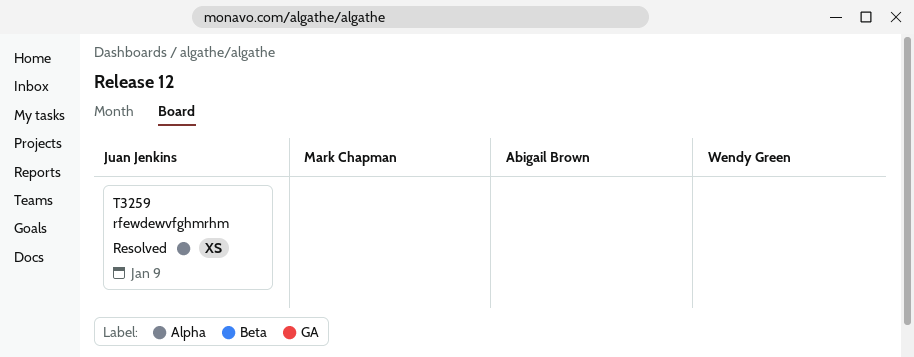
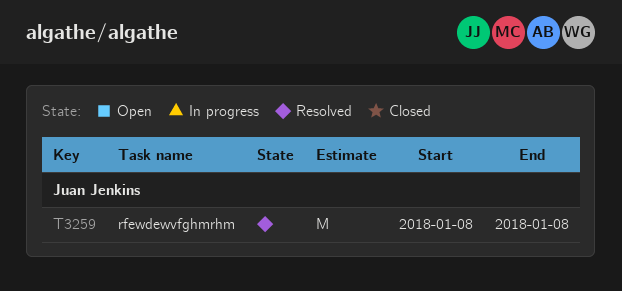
T3259, estimate: XS -> M
T3259, due: Jan 9 -> Jan 8

